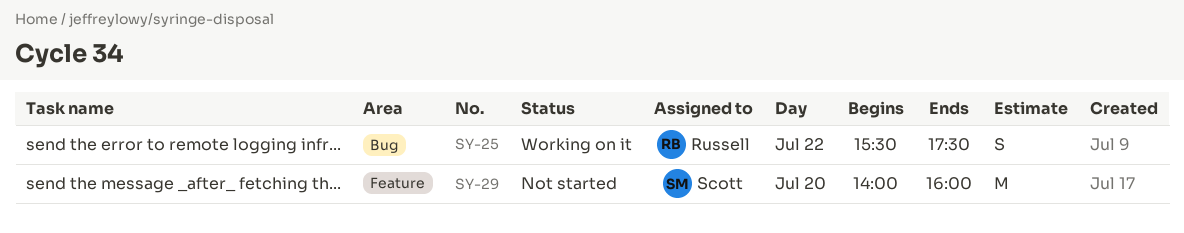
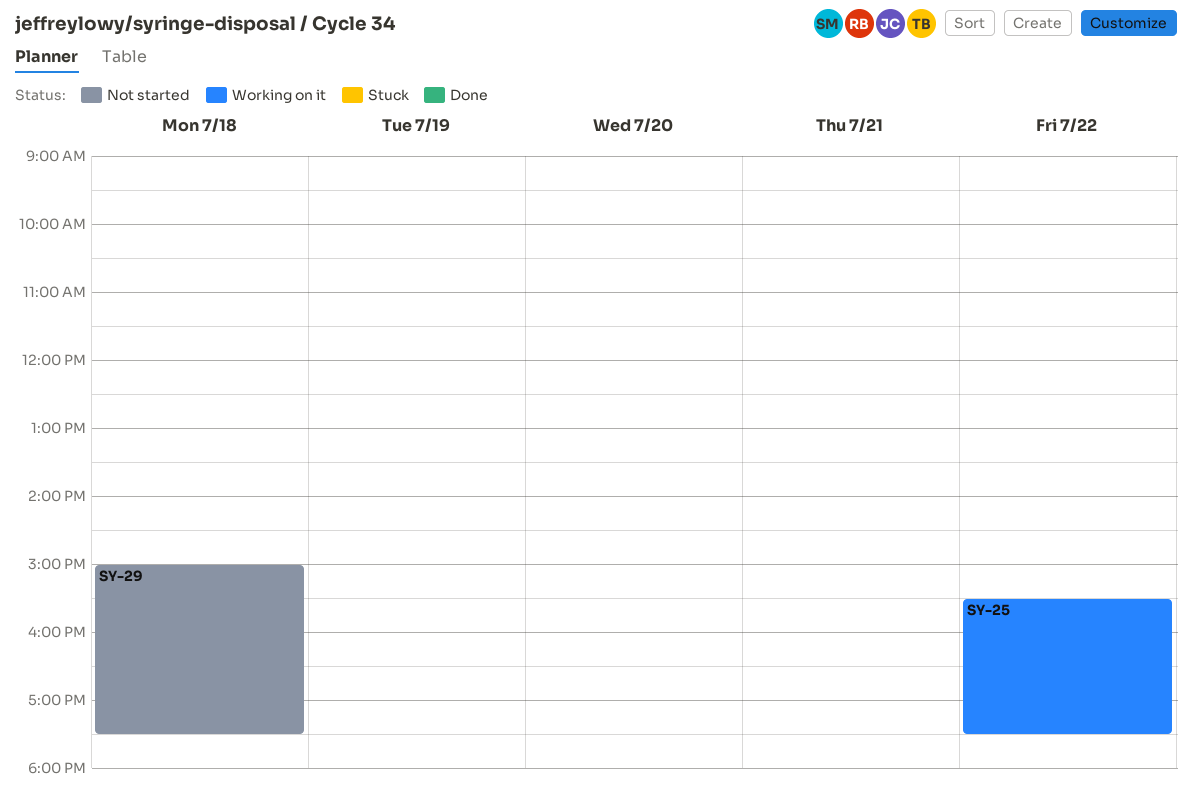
SY-29, day: Jul 20 -> Jul 18
SY-29, begins: 14:00 -> 15:00
SY-29, ends: 16:00 -> 17:30

